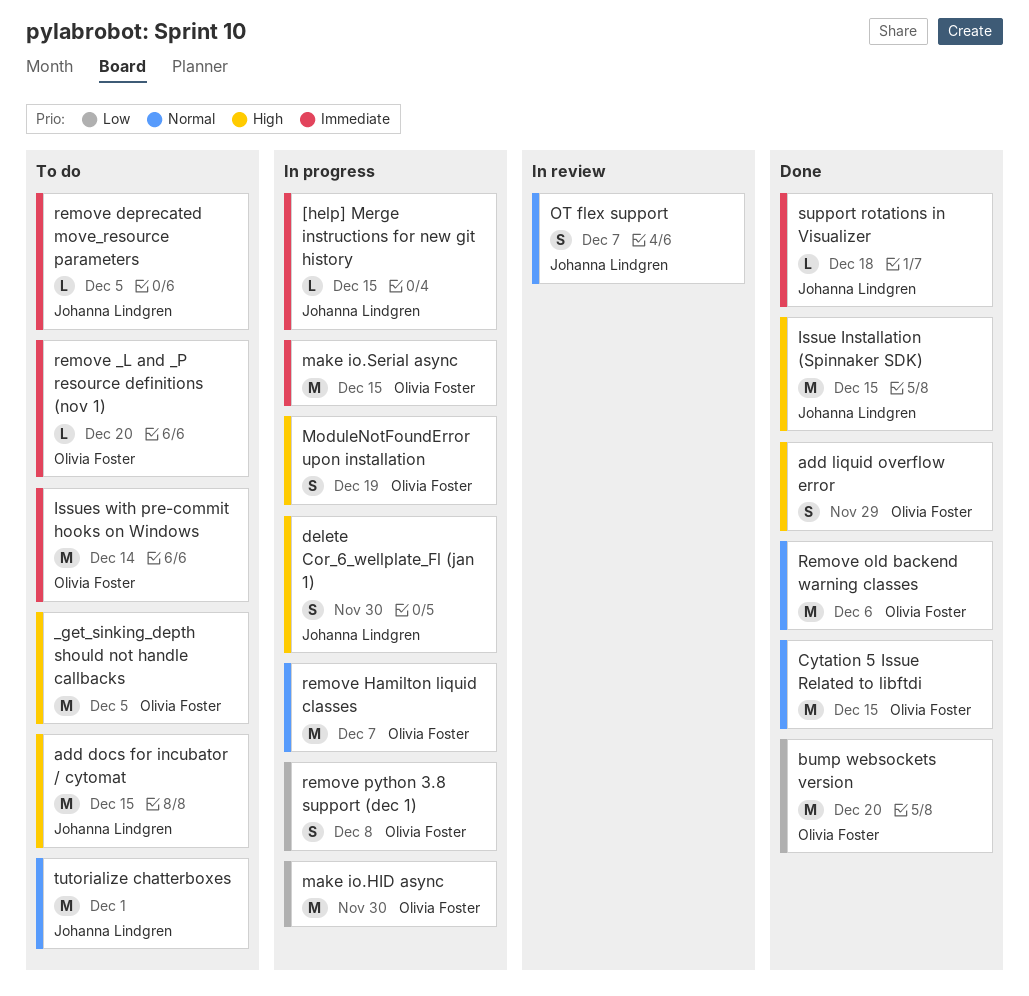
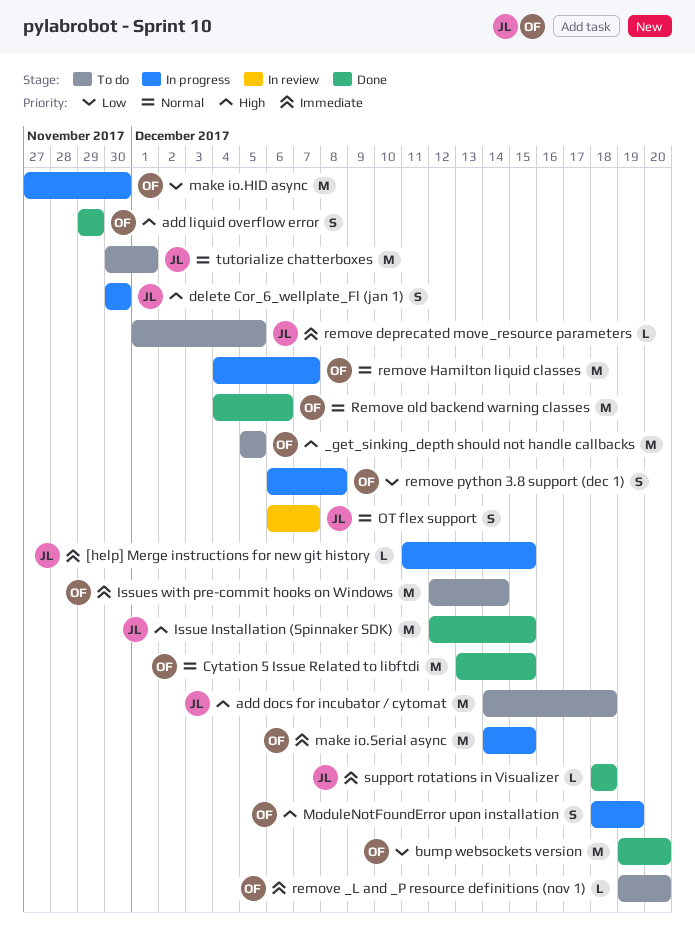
add docs for incubator / cytomat, due: Dec 15 -> Dec 18

